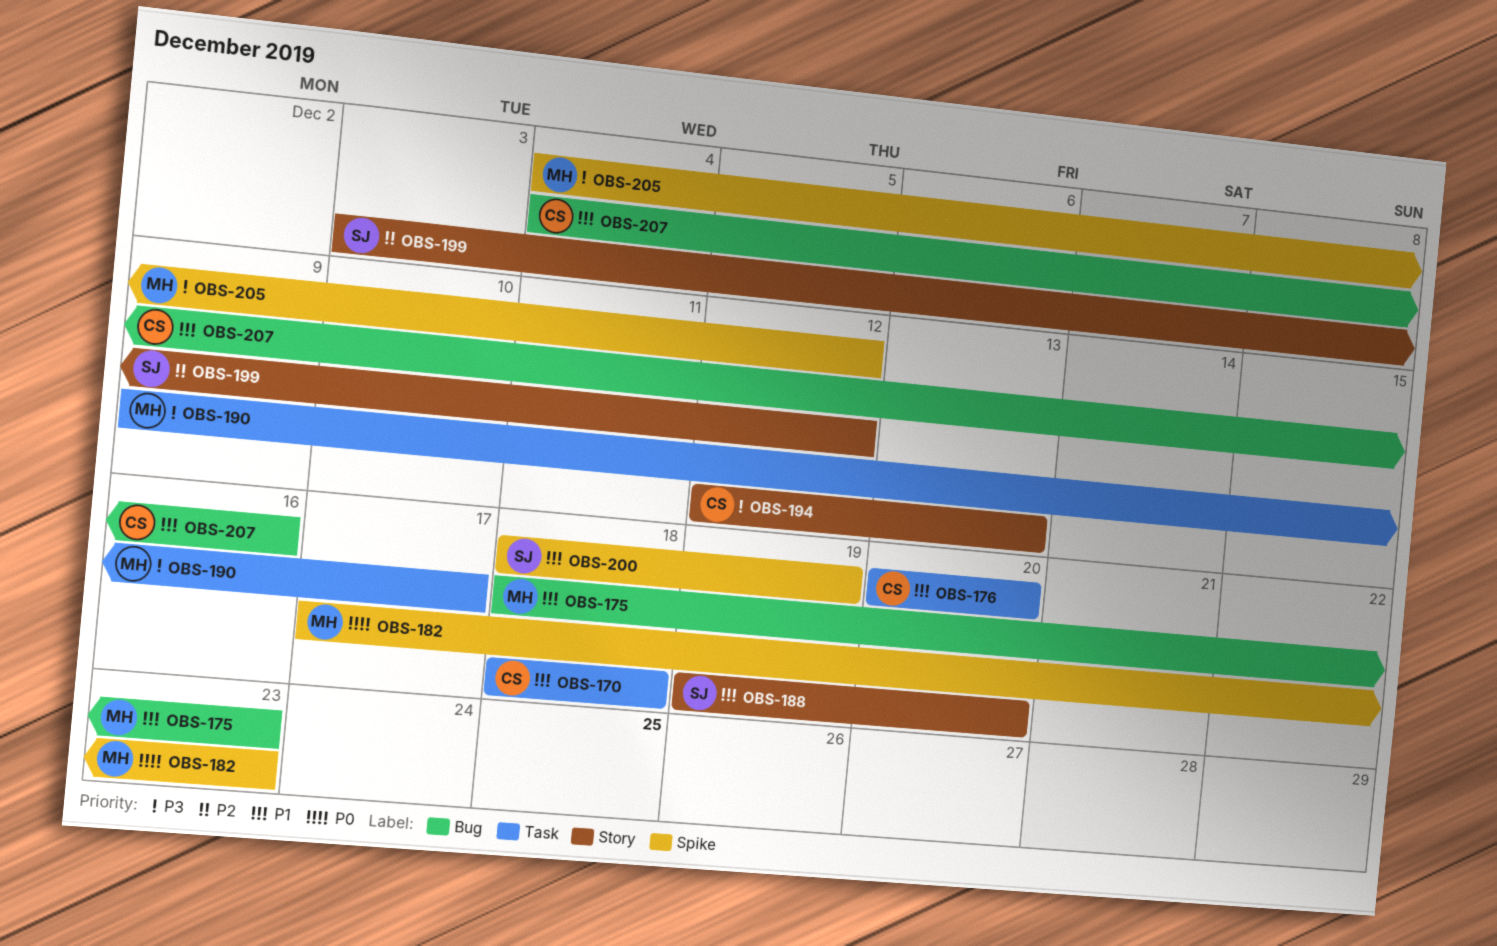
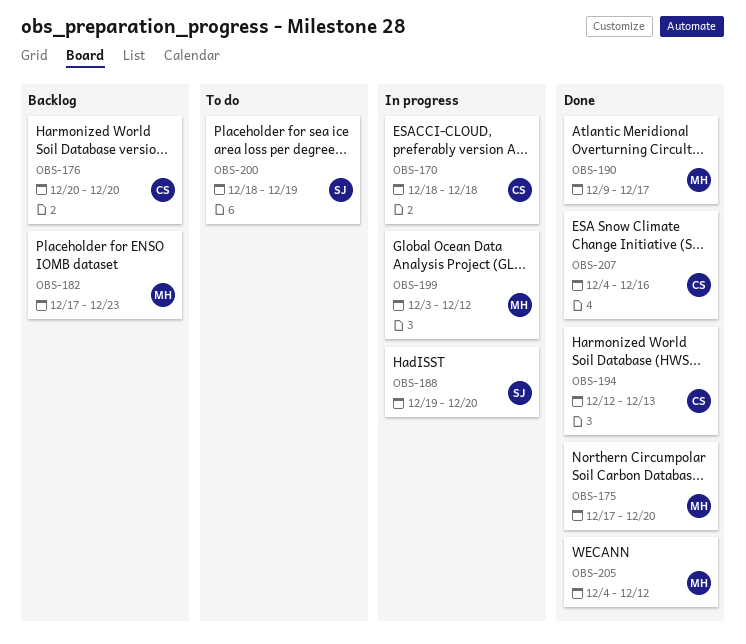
OBS-175, start: Dec 18 -> Dec 17
OBS-175, due: Dec 23 -> Dec 20
OBS-199, owner: SJ -> MH

